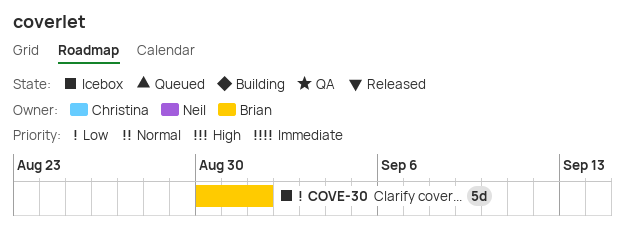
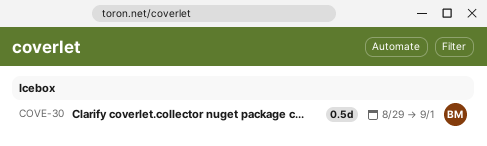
COVE-30, estimate: 5d -> 0.5d
COVE-30, start: Aug 30 -> Aug 29

